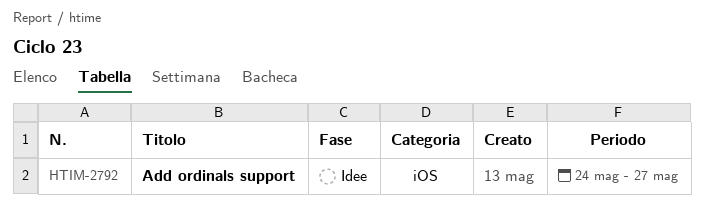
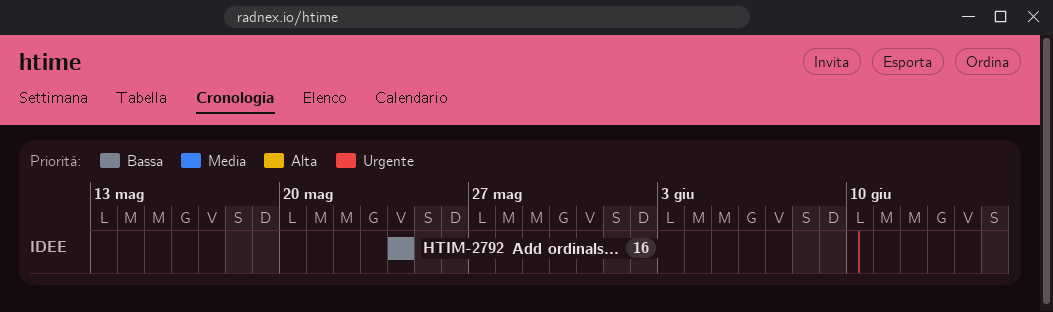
HTIM-2792, due: May 27 -> May 24

